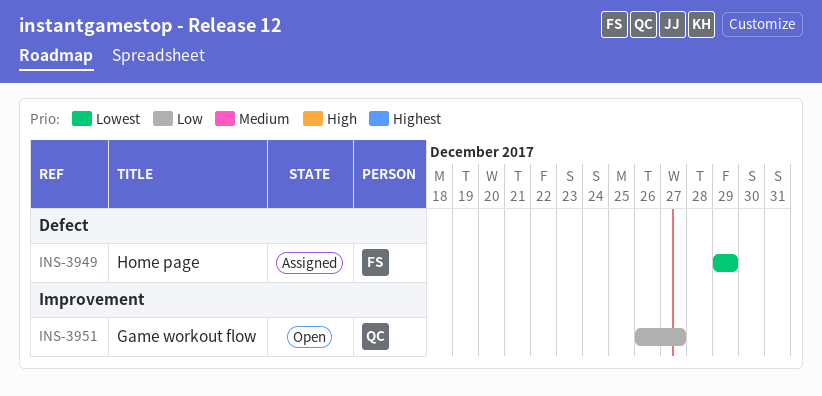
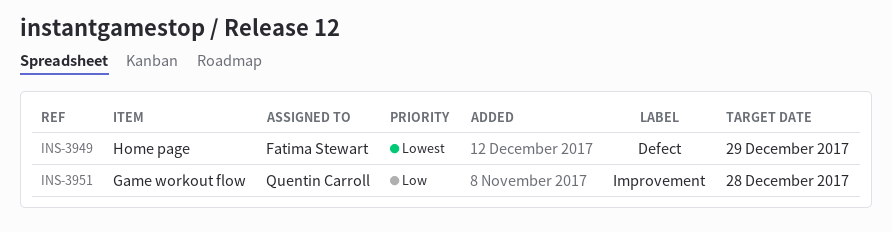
INS-3951, due: Dec 27 -> Dec 28

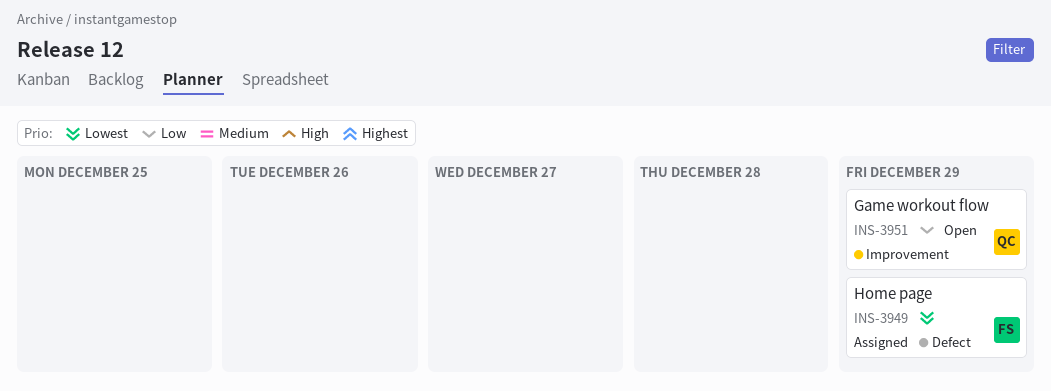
INS-3951, due: Dec 28 -> Dec 29

